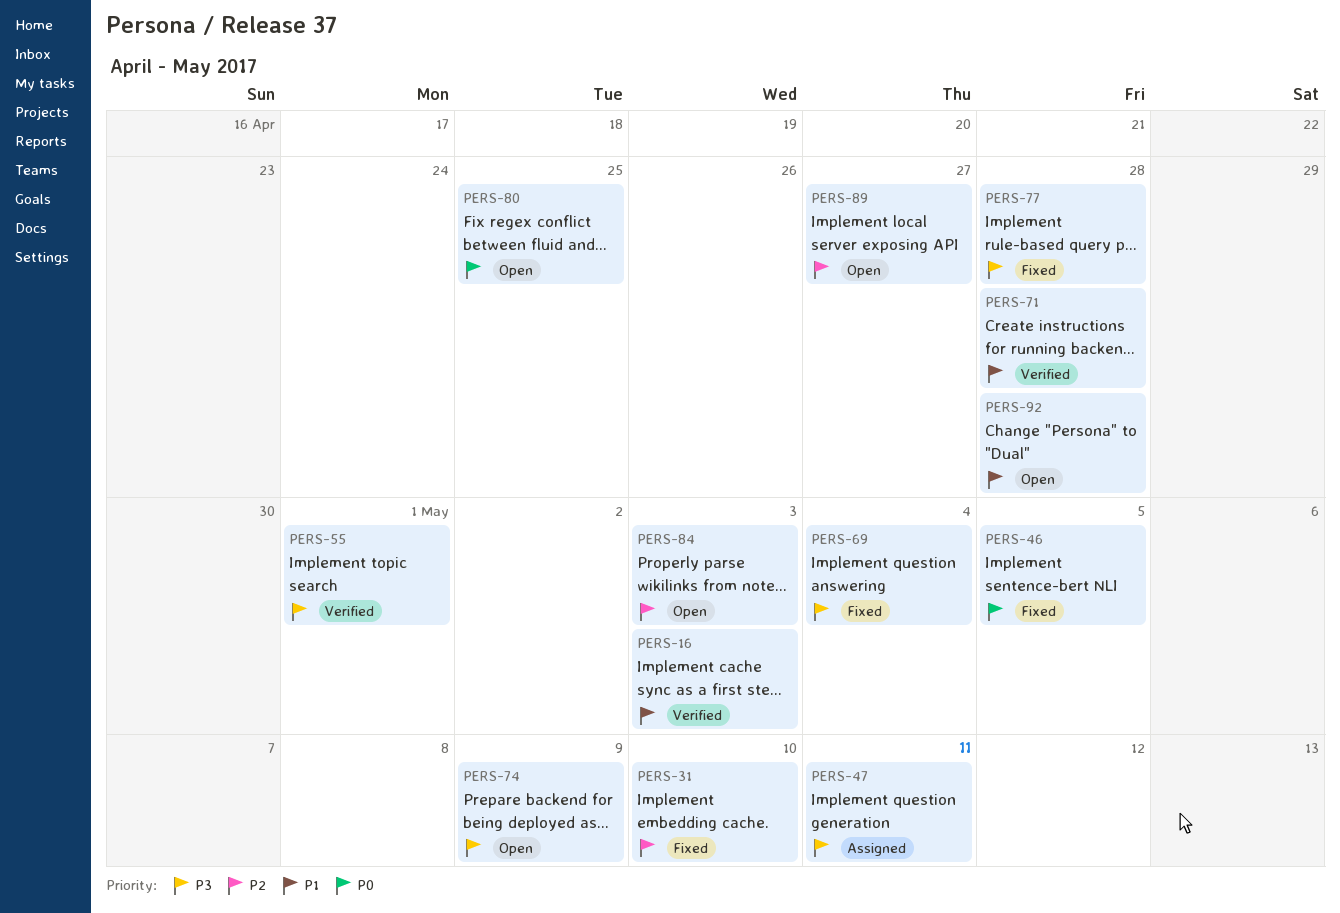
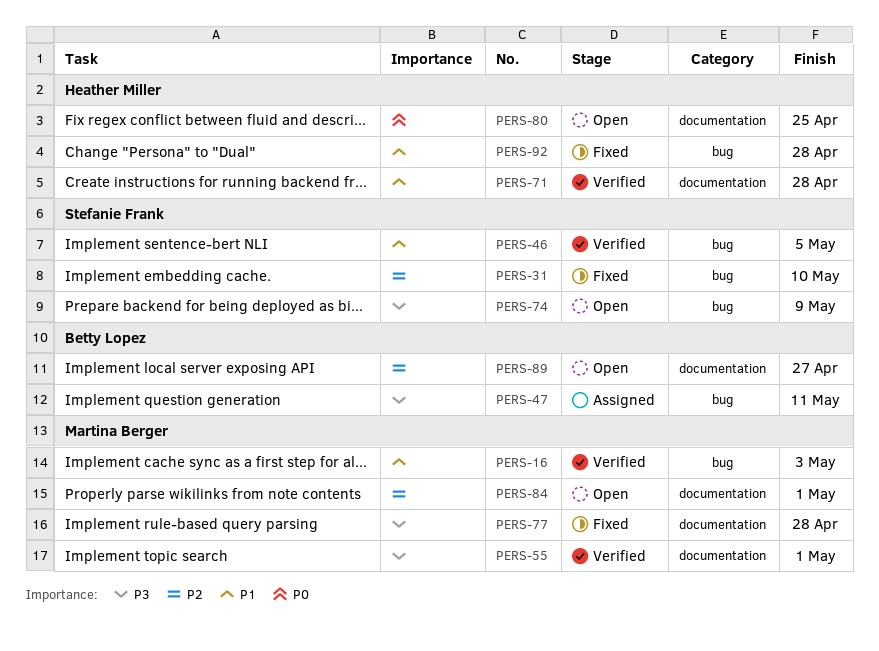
PERS-46, status: Fixed -> Verified
PERS-46, priority: P0 -> P1
PERS-69: present -> none
PERS-84, due: May 3 -> May 1
PERS-92, status: Open -> Fixed

